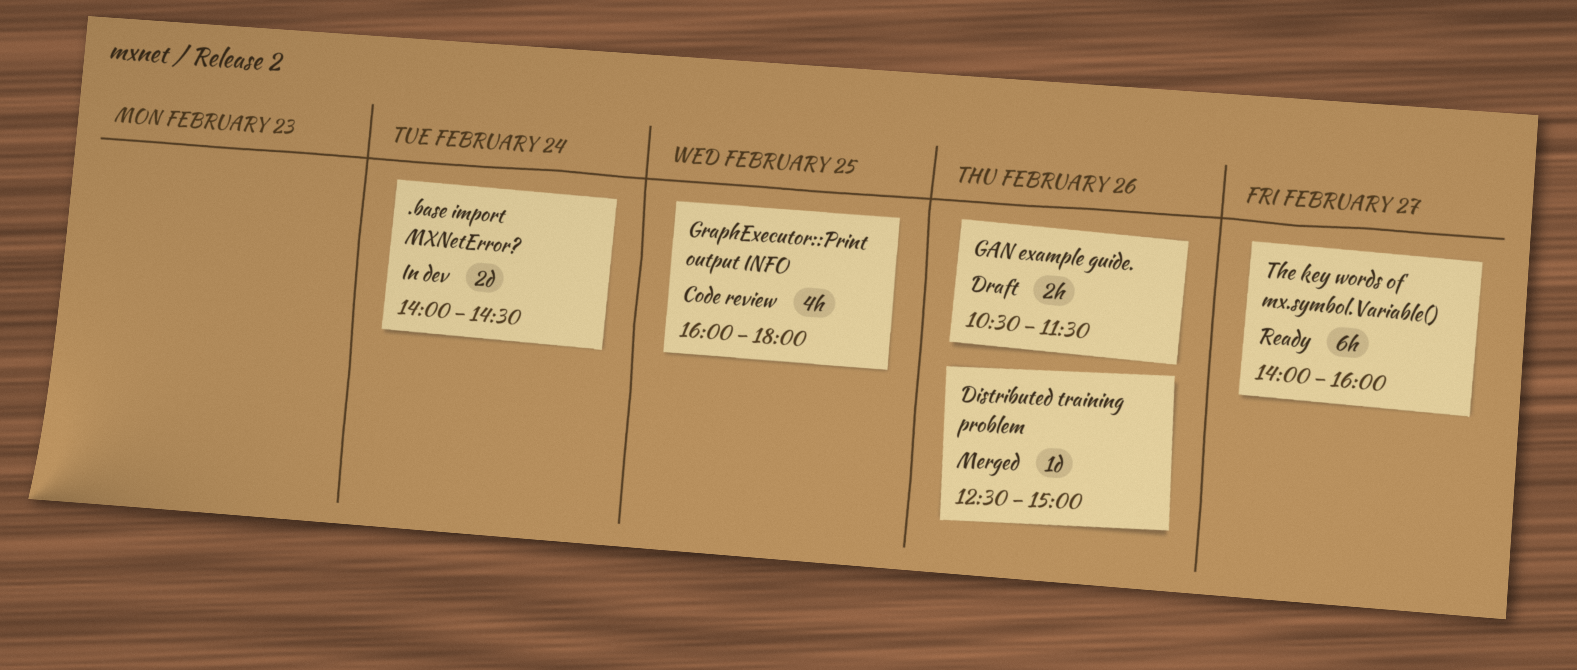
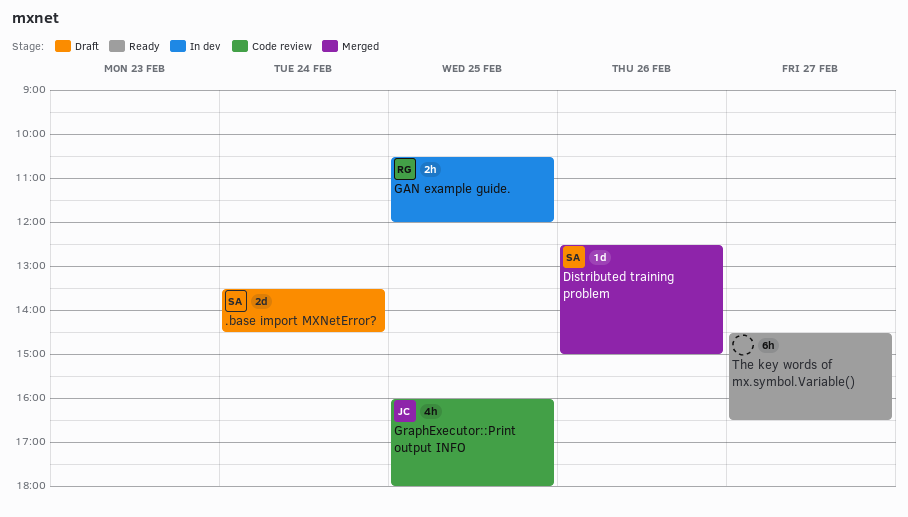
.base import MXNetError?, status: In dev -> Draft
.base import MXNetError?, begins: 14:00 -> 13:30
GAN example guide., status: Draft -> In dev
GAN example guide., day: Feb 26 -> Feb 25
GAN example guide., ends: 11:30 -> 12:00
The key words of mx.symbol.Variable(), begins: 14:00 -> 14:30
The key words of mx.symbol.Variable(), ends: 16:00 -> 16:30

